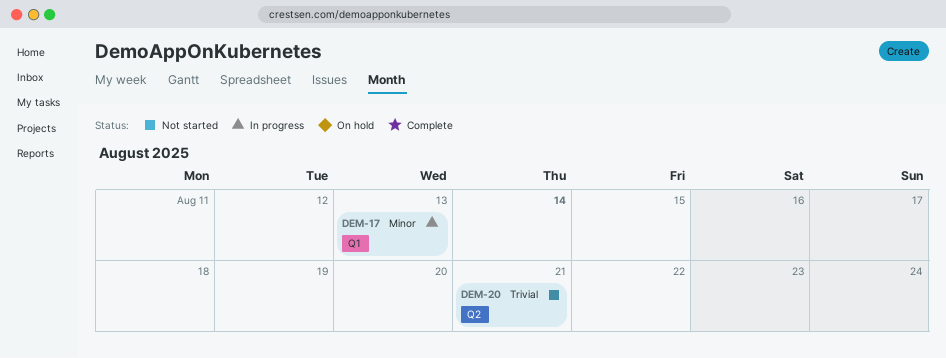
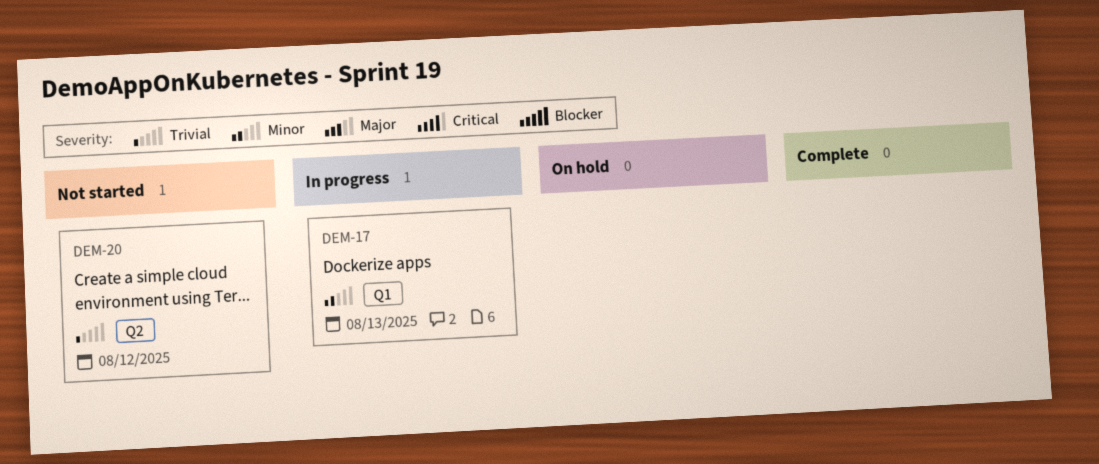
DEM-20, due: Aug 21 -> Aug 12

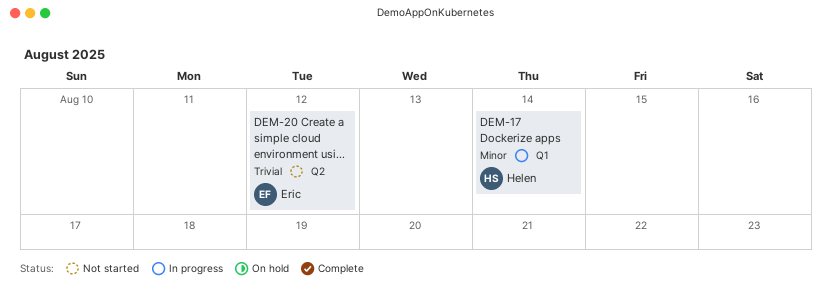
DEM-17, due: Aug 13 -> Aug 14

